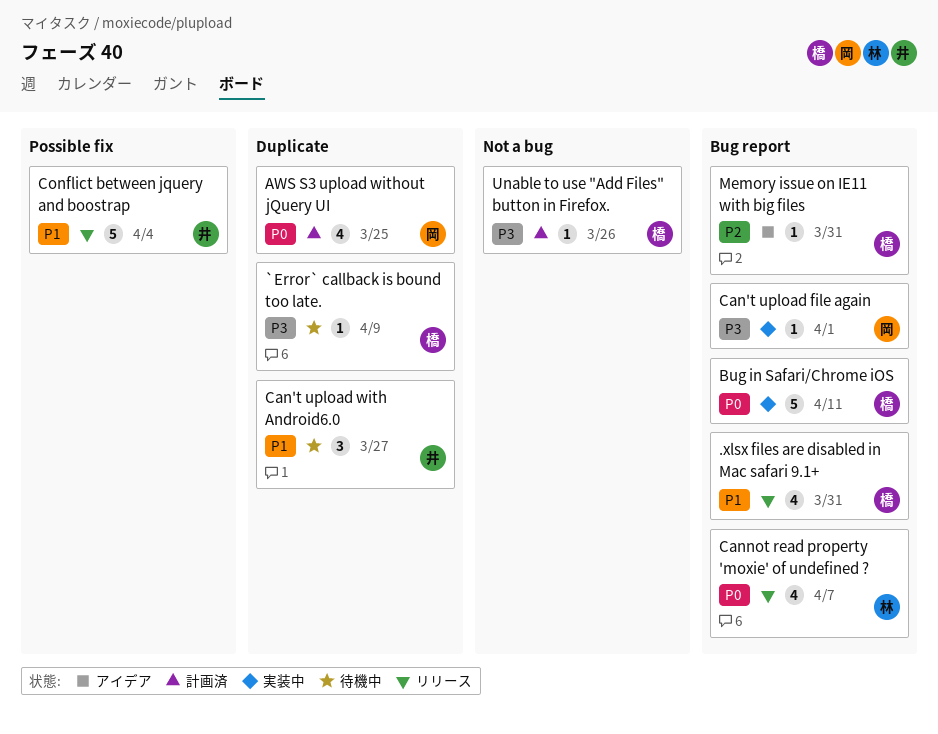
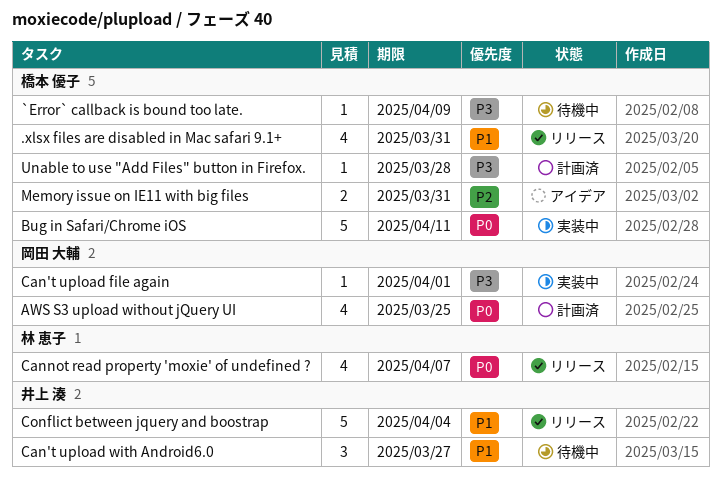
Memory issue on IE11 with big files, estimate: 1 -> 2
Unable to use "Add Files" button in Firefox., due: Mar 26 -> Mar 28

